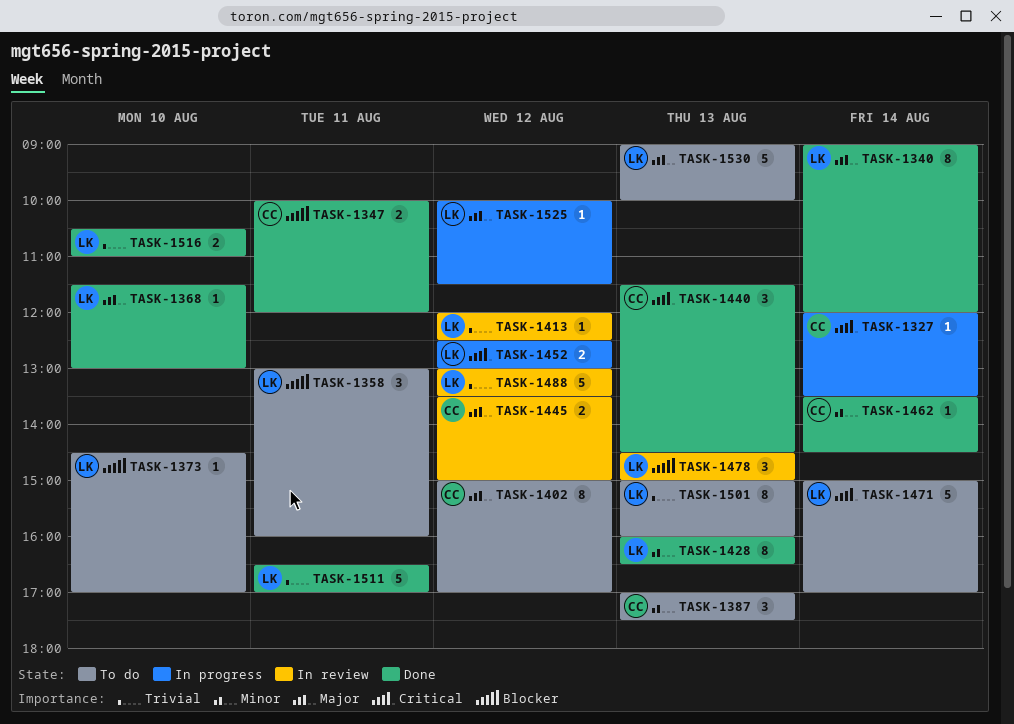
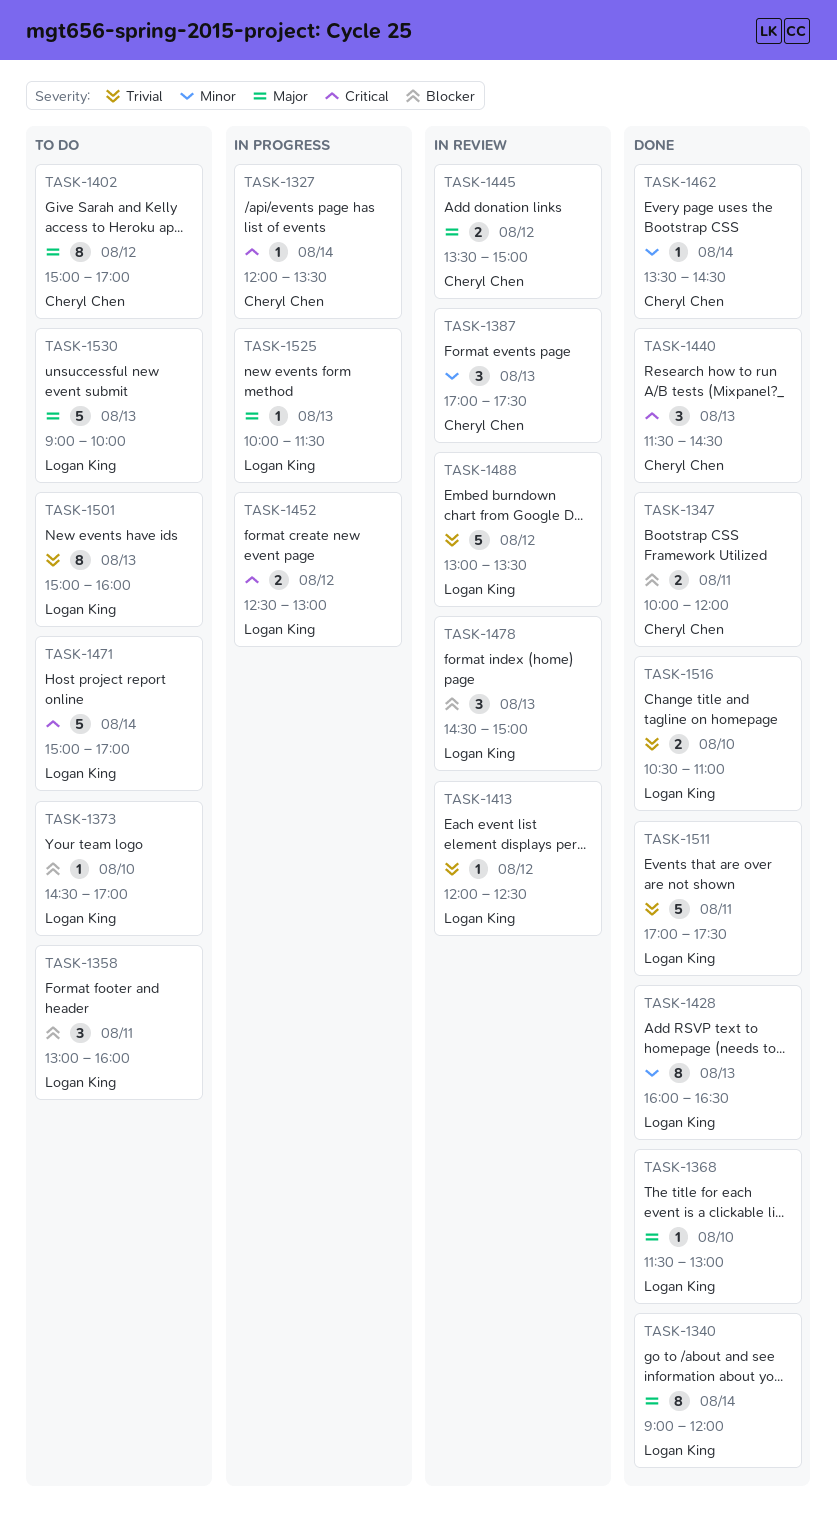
TASK-1387, status: To do -> In review
TASK-1511, begins: 16:30 -> 17:00
TASK-1511, ends: 17:00 -> 17:30
TASK-1525, day: Aug 12 -> Aug 13

